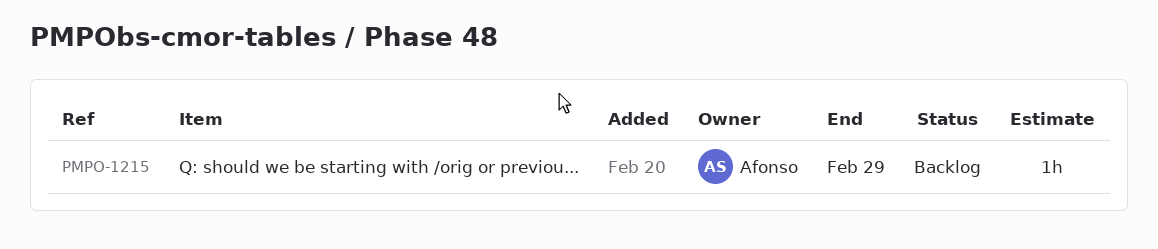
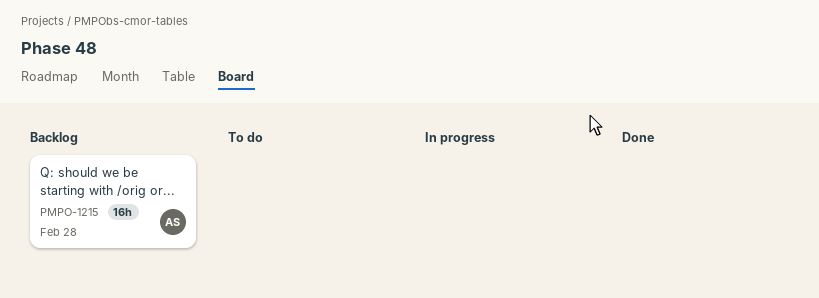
PMPO-1215, estimate: 1h -> 16h
PMPO-1215, due: Feb 29 -> Feb 28

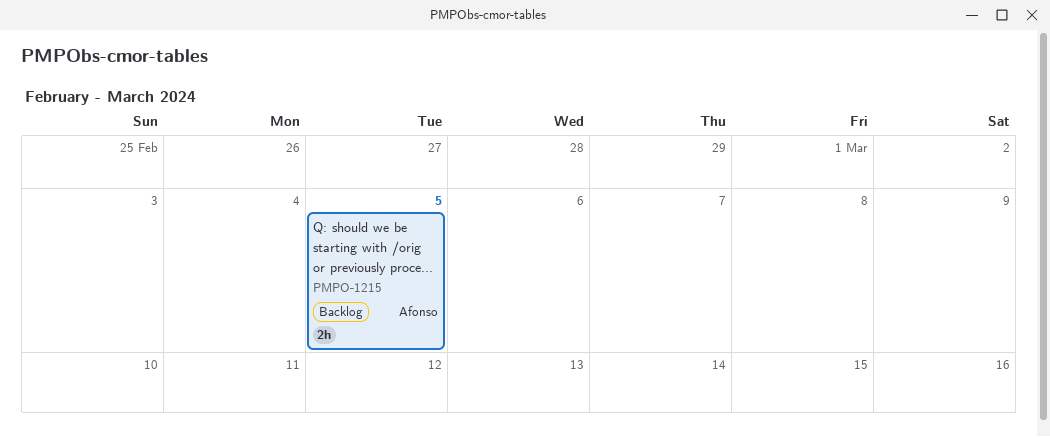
PMPO-1215, estimate: 16h -> 2h
PMPO-1215, due: Feb 28 -> Mar 5

